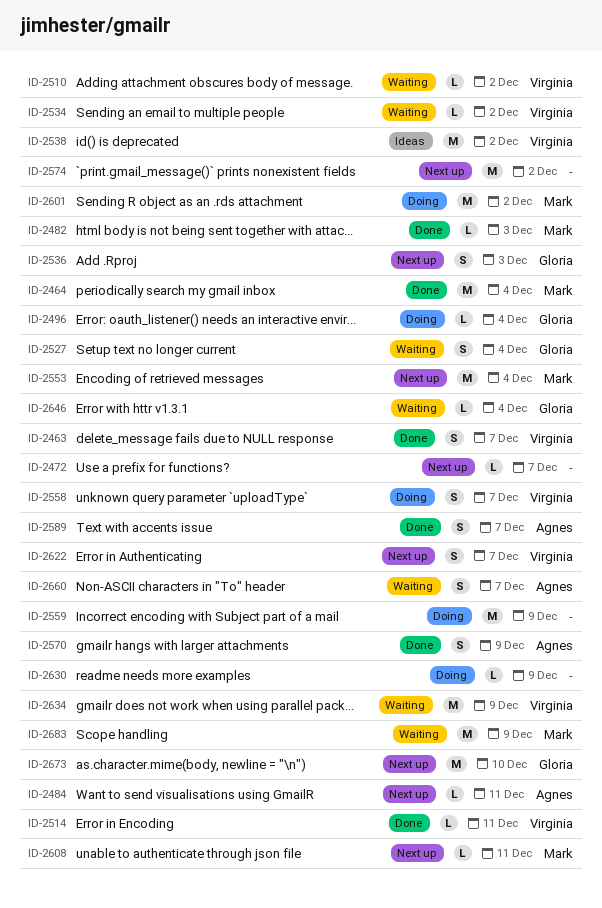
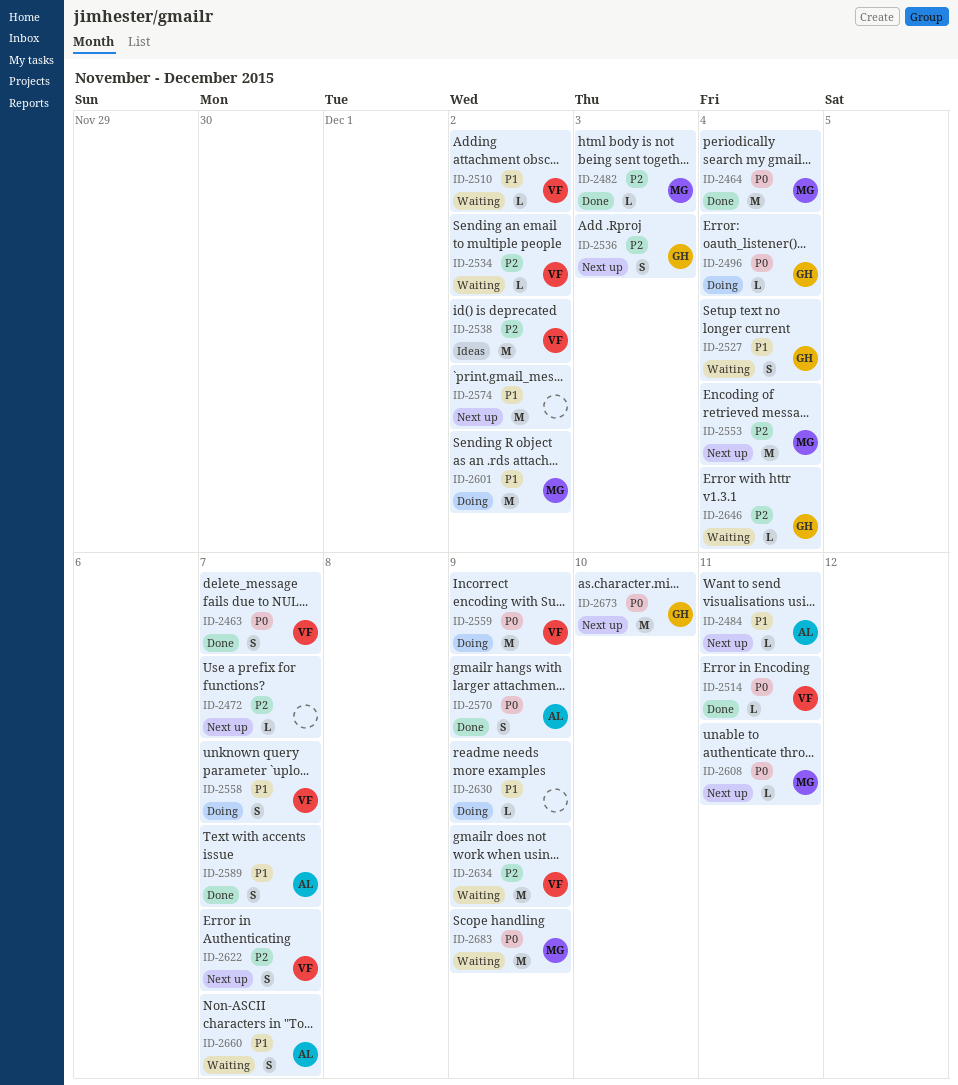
ID-2559, owner: none -> Virginia

